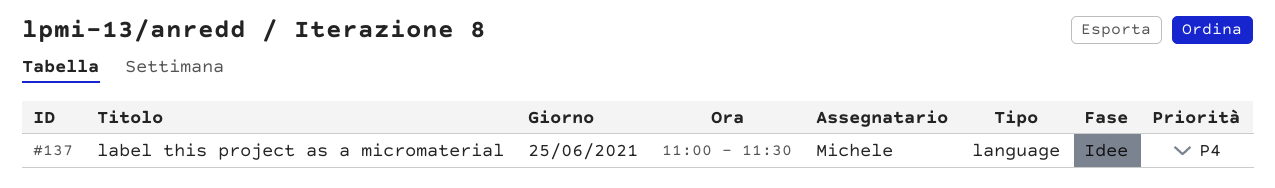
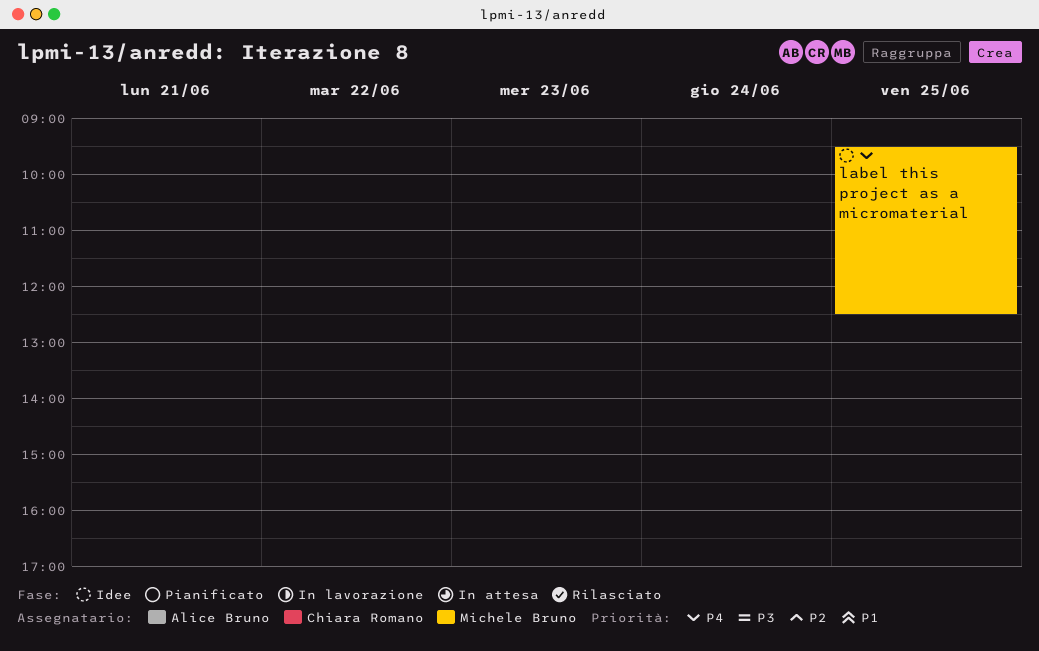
label this project as a micromaterial, begins: 11:00 -> 09:30
label this project as a micromaterial, ends: 11:30 -> 12:30

